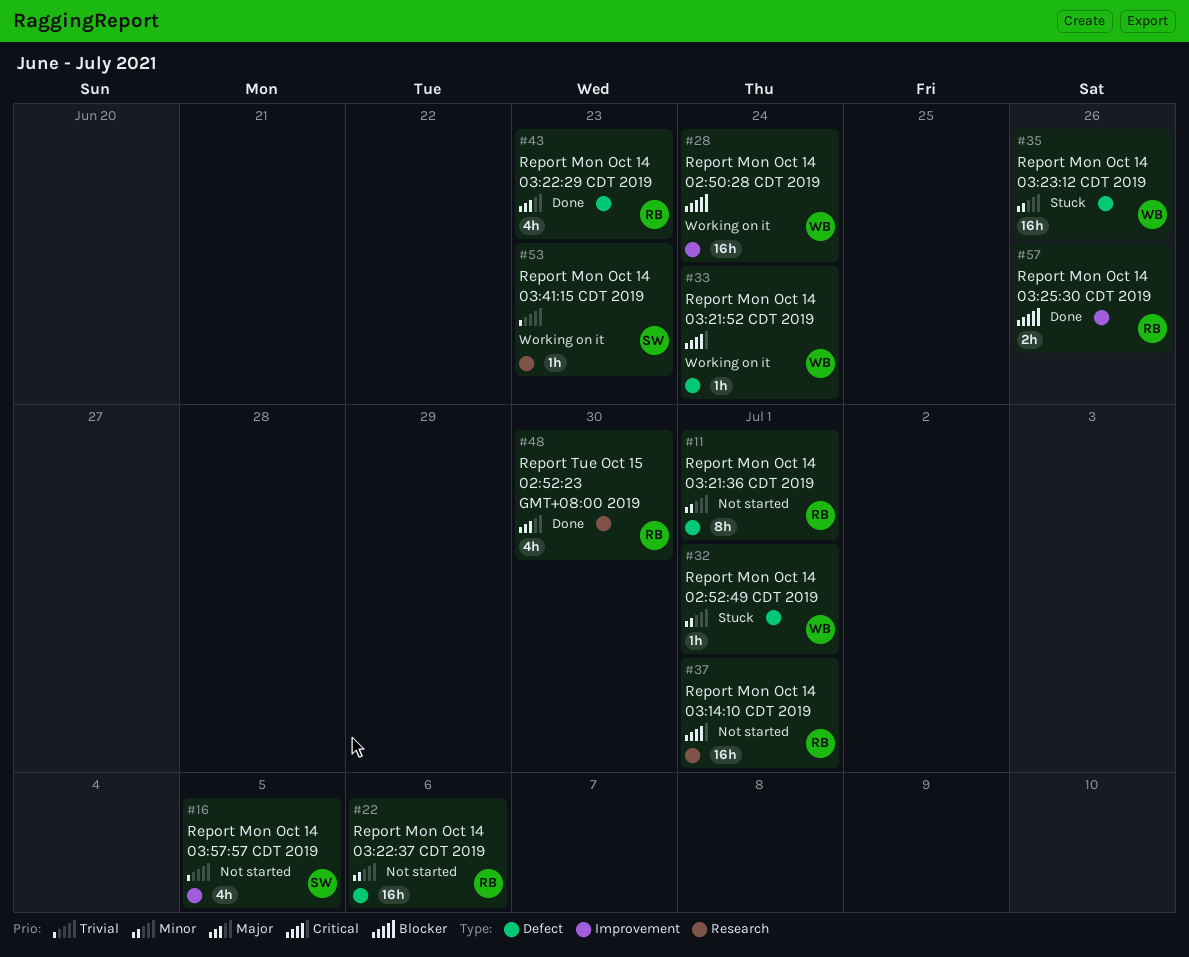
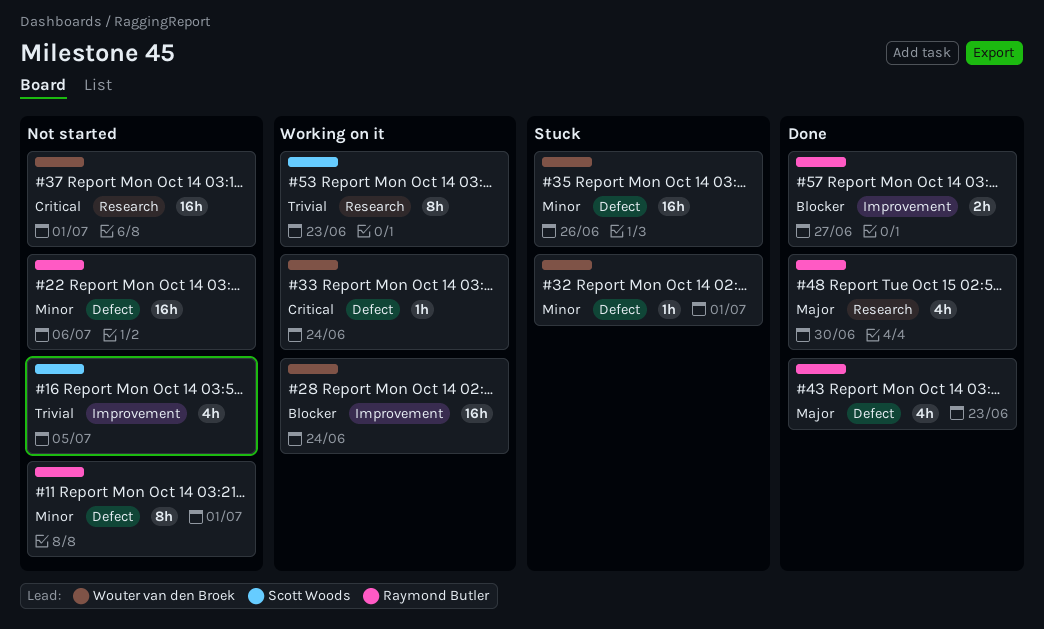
#37, owner: Raymond Butler -> Wouter van den Broek
#53, estimate: 1h -> 8h
#57, due: Jun 26 -> Jun 27

